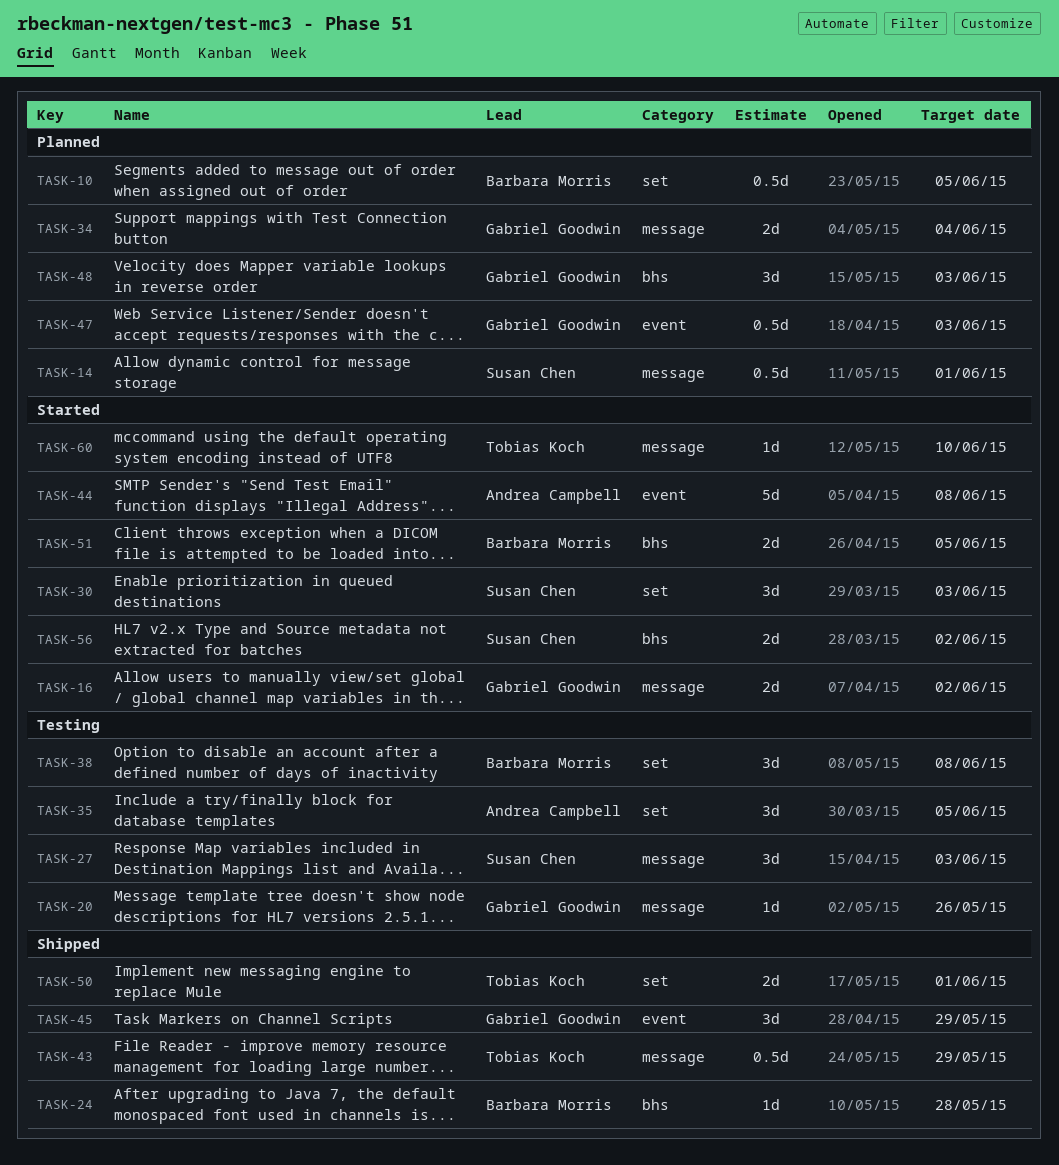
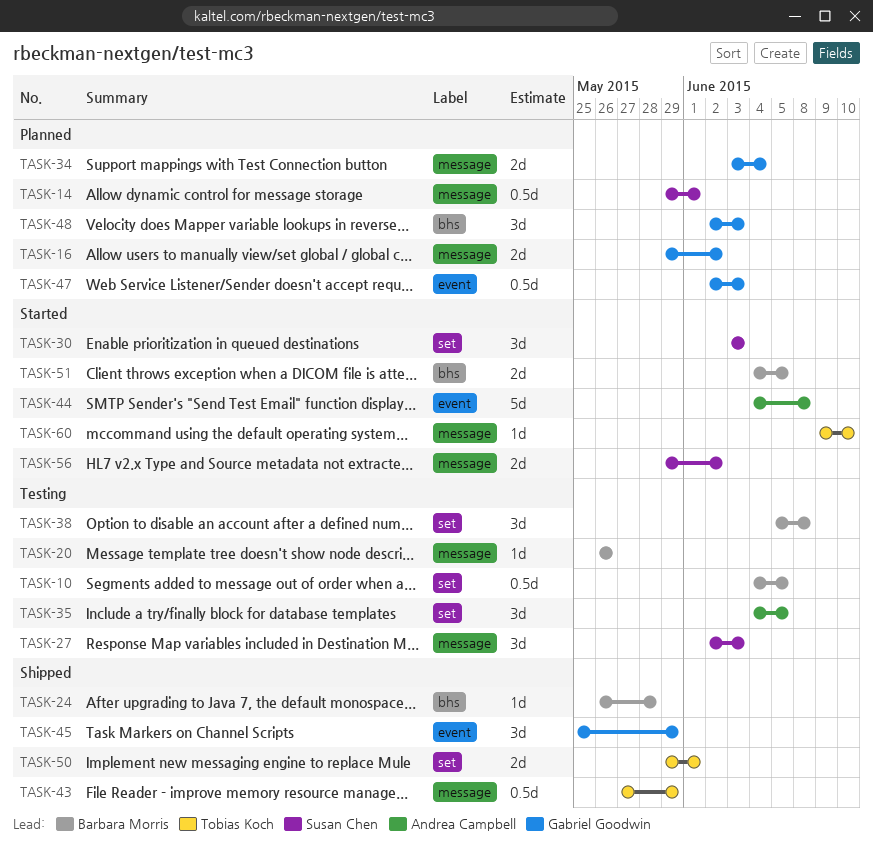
TASK-10, status: Planned -> Testing
TASK-16, status: Started -> Planned
TASK-20, owner: Gabriel Goodwin -> Barbara Morris
TASK-56, label: bhs -> message

